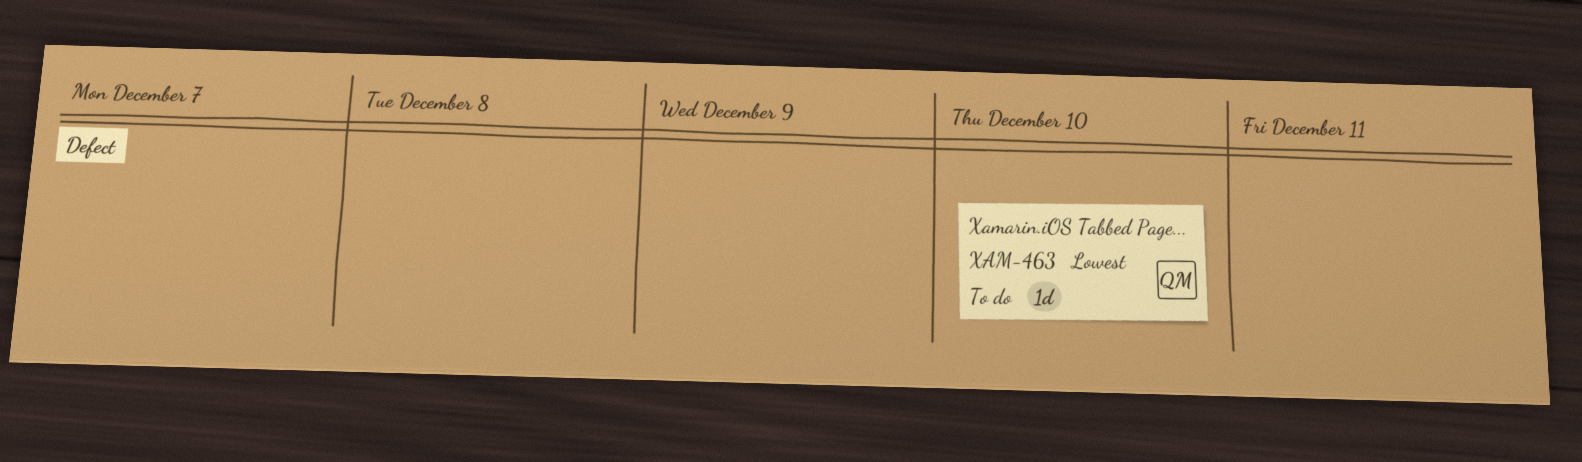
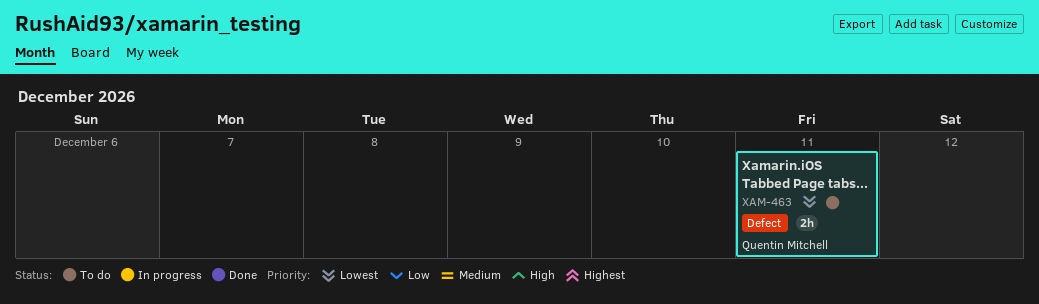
XAM-463, estimate: 1d -> 2h
XAM-463, due: Dec 10 -> Dec 11

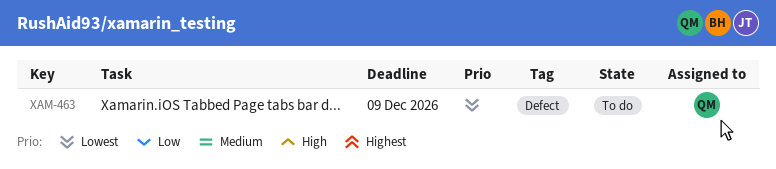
XAM-463, due: Dec 11 -> Dec 9

